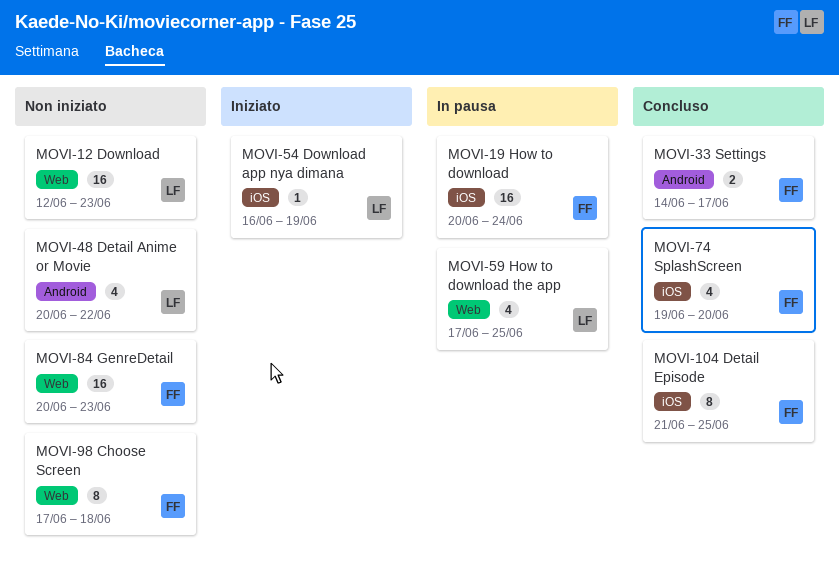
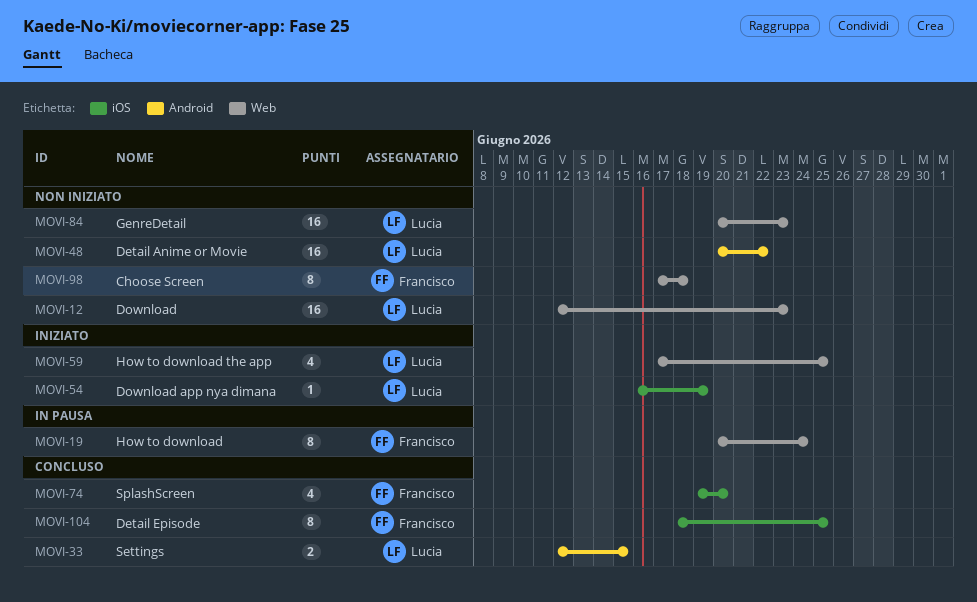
MOVI-19, label: iOS -> Web
MOVI-19, estimate: 16 -> 8
MOVI-33, owner: Francisco -> Lucia
MOVI-33, start: Jun 14 -> Jun 12
MOVI-33, due: Jun 17 -> Jun 15
MOVI-48, estimate: 4 -> 16
MOVI-59, status: In pausa -> Iniziato
MOVI-84, owner: Francisco -> Lucia
MOVI-104, start: Jun 21 -> Jun 18

